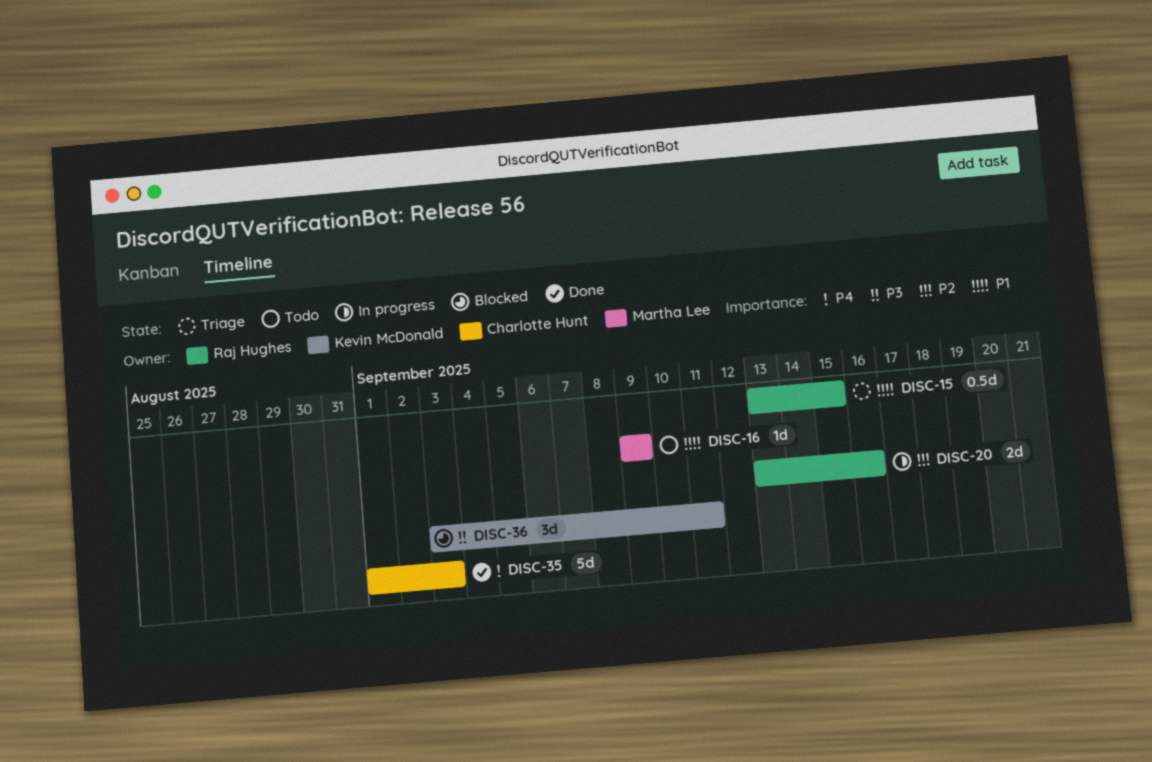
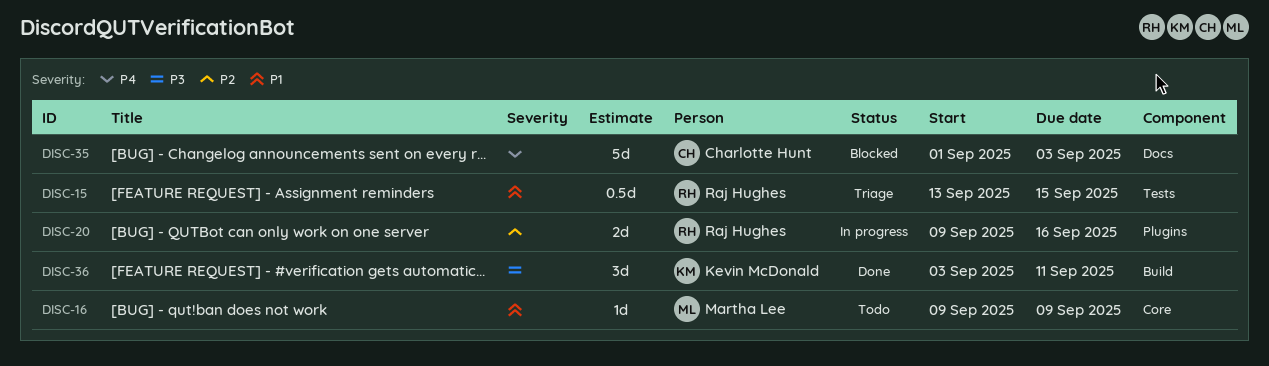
DISC-20, start: Sep 13 -> Sep 9
DISC-35, status: Done -> Blocked
DISC-36, status: Blocked -> Done

